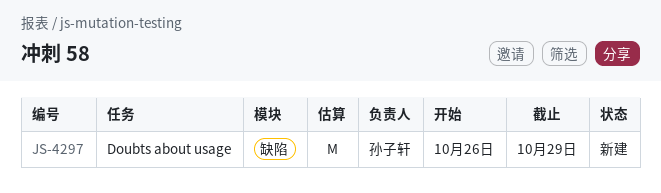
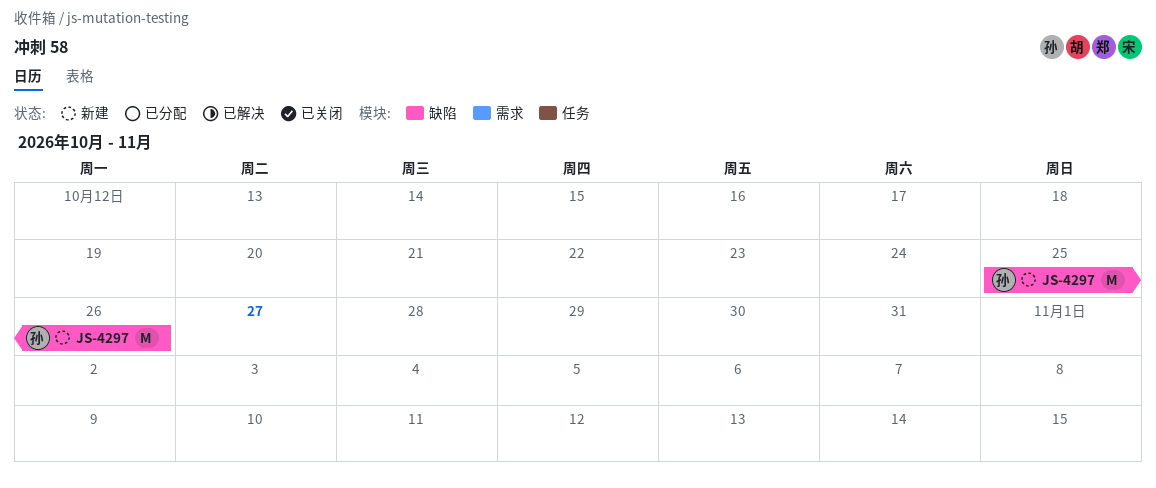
JS-4297, start: Oct 26 -> Oct 25
JS-4297, due: Oct 29 -> Oct 26

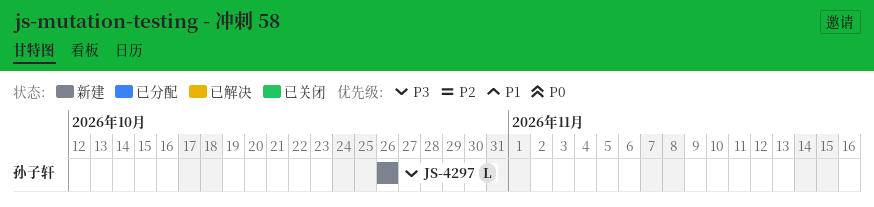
JS-4297, estimate: M -> L
JS-4297, start: Oct 25 -> Oct 26

